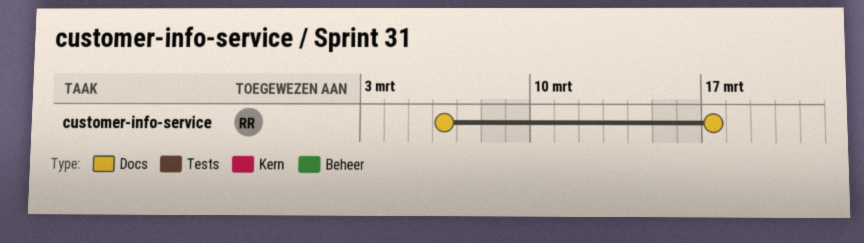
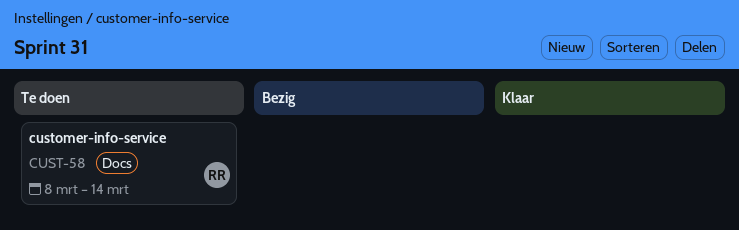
customer-info-service, start: Mar 6 -> Mar 8
customer-info-service, due: Mar 17 -> Mar 14

